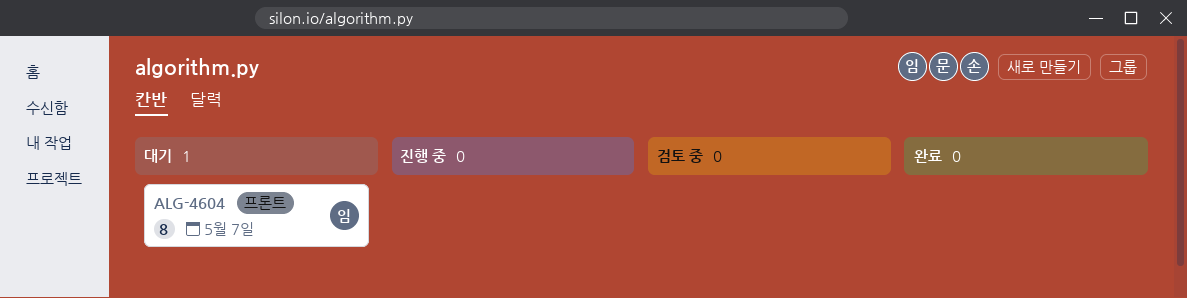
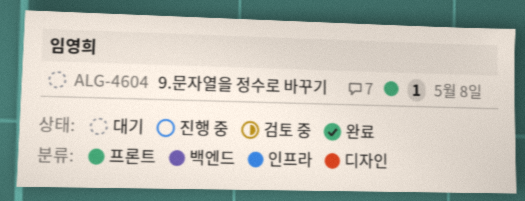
ALG-4604, estimate: 8 -> 1
ALG-4604, due: May 7 -> May 8

